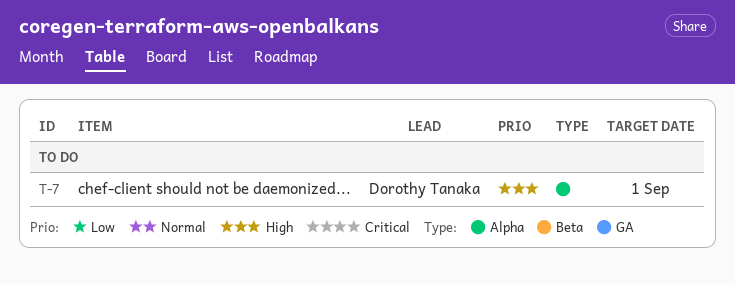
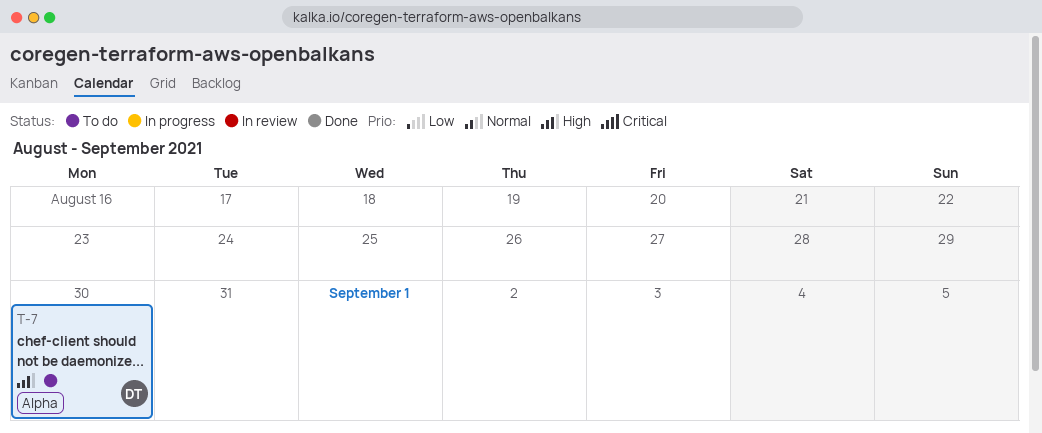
T-7, due: Sep 1 -> Aug 30

